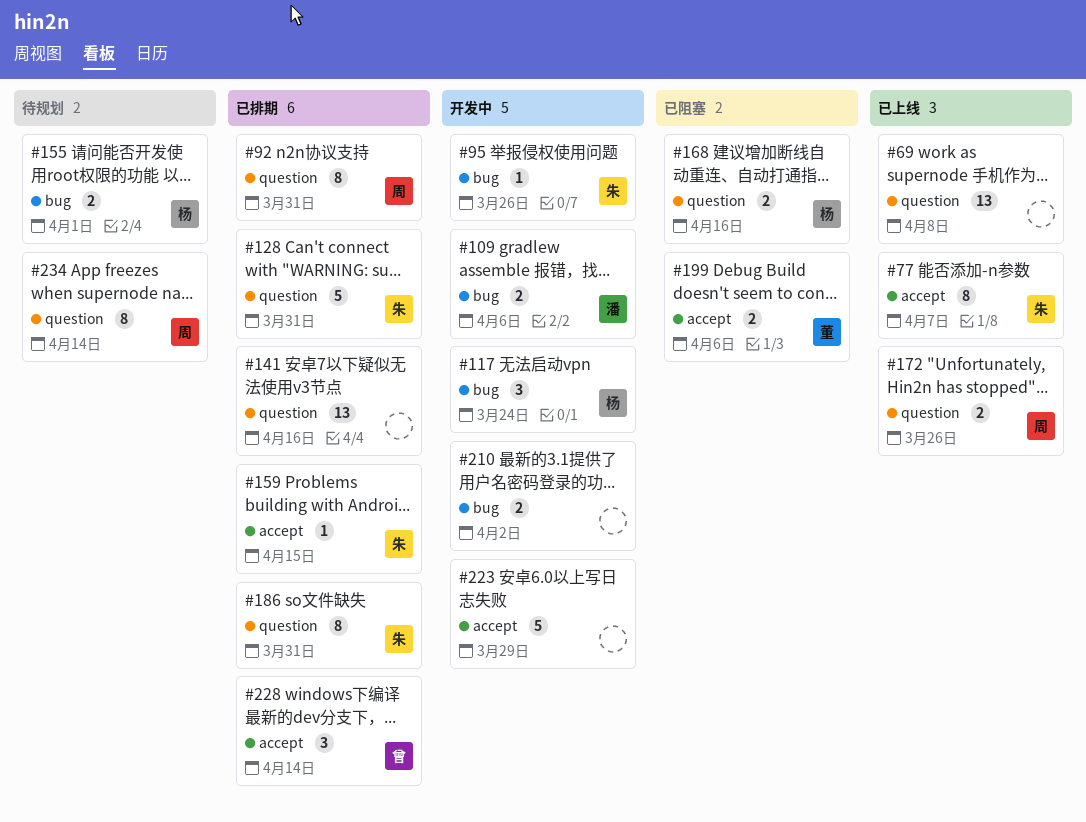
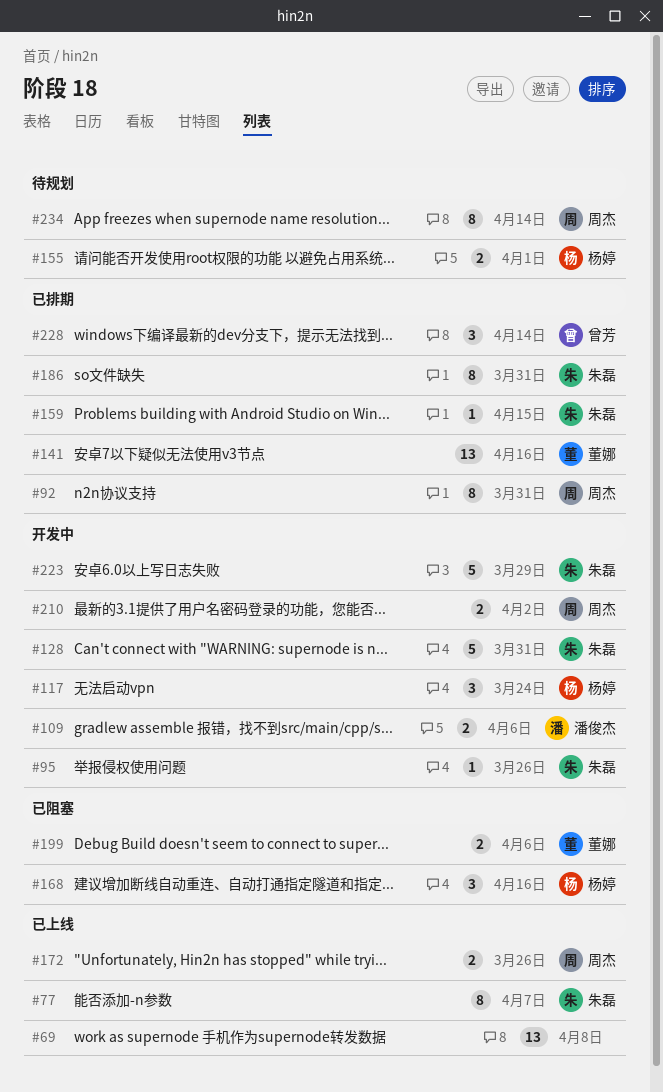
#128, status: 已排期 -> 开发中
#141, owner: none -> 董娜
#168, estimate: 2 -> 3
#210, owner: none -> 周杰
#223, owner: none -> 朱磊

